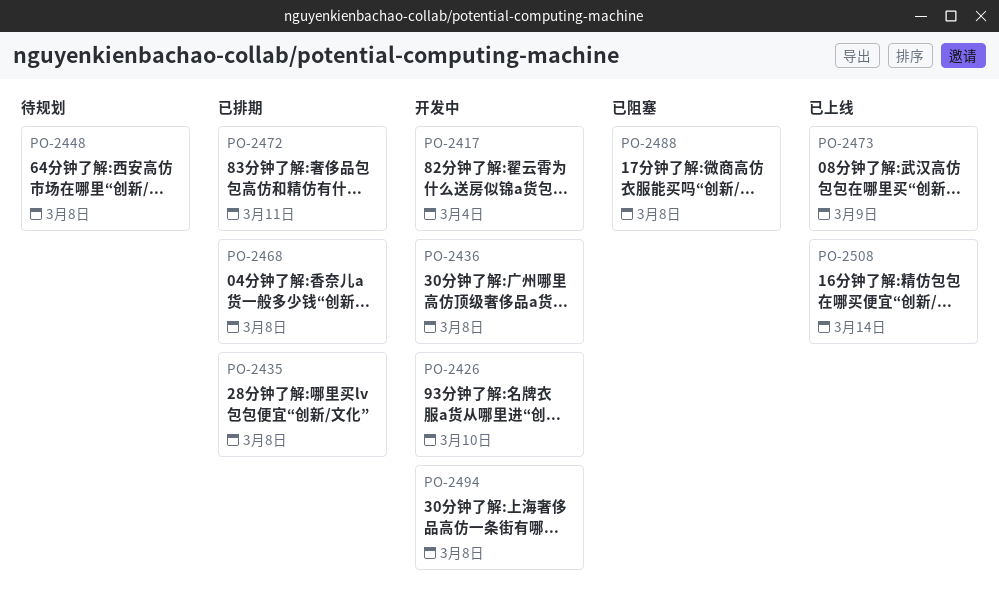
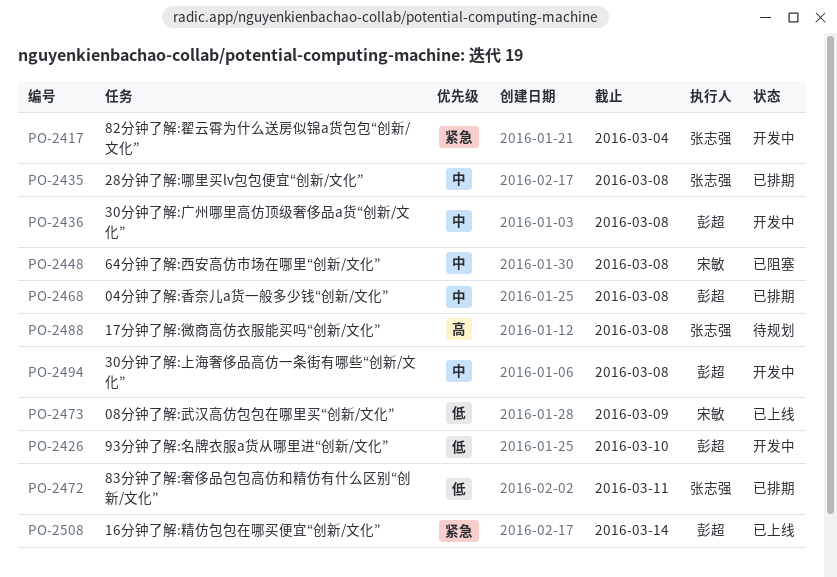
PO-2448, status: 待规划 -> 已阻塞
PO-2488, status: 已阻塞 -> 待规划

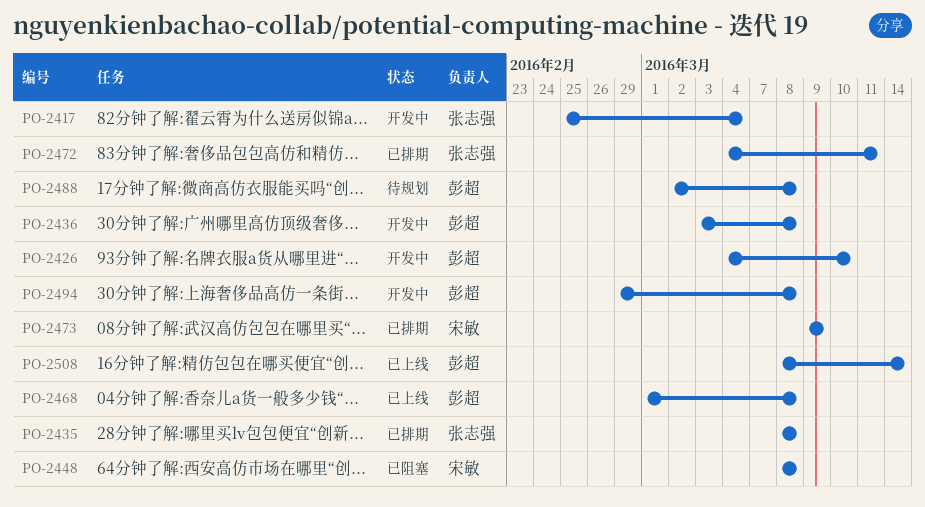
PO-2468, status: 已排期 -> 已上线
PO-2473, status: 已上线 -> 已排期
PO-2488, owner: 张志强 -> 彭超

